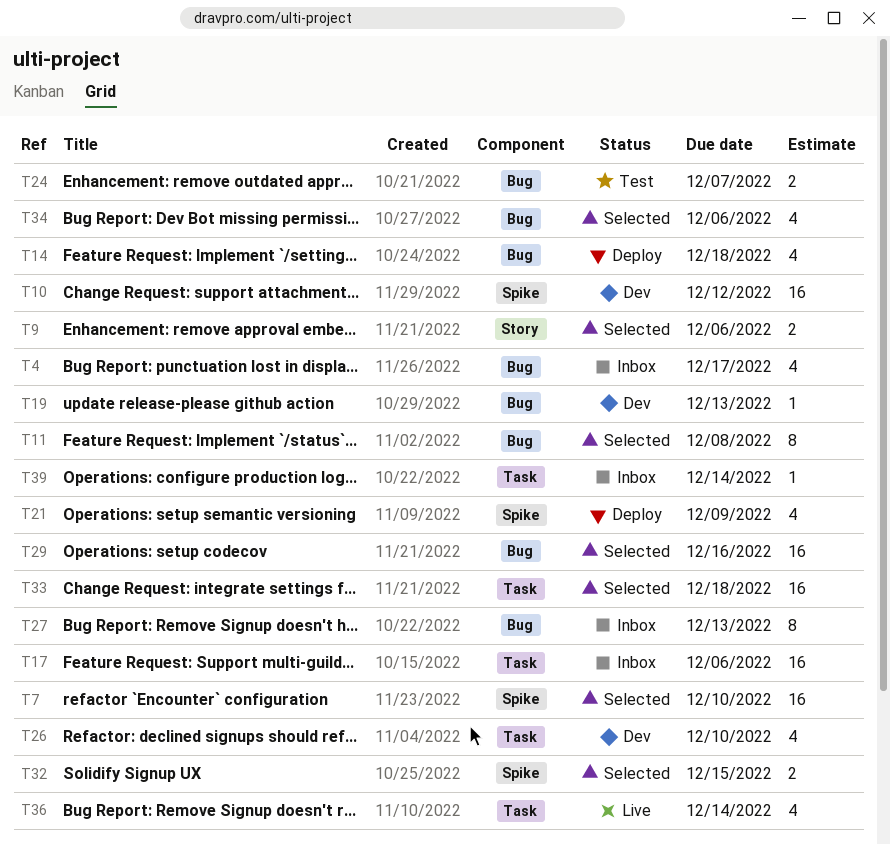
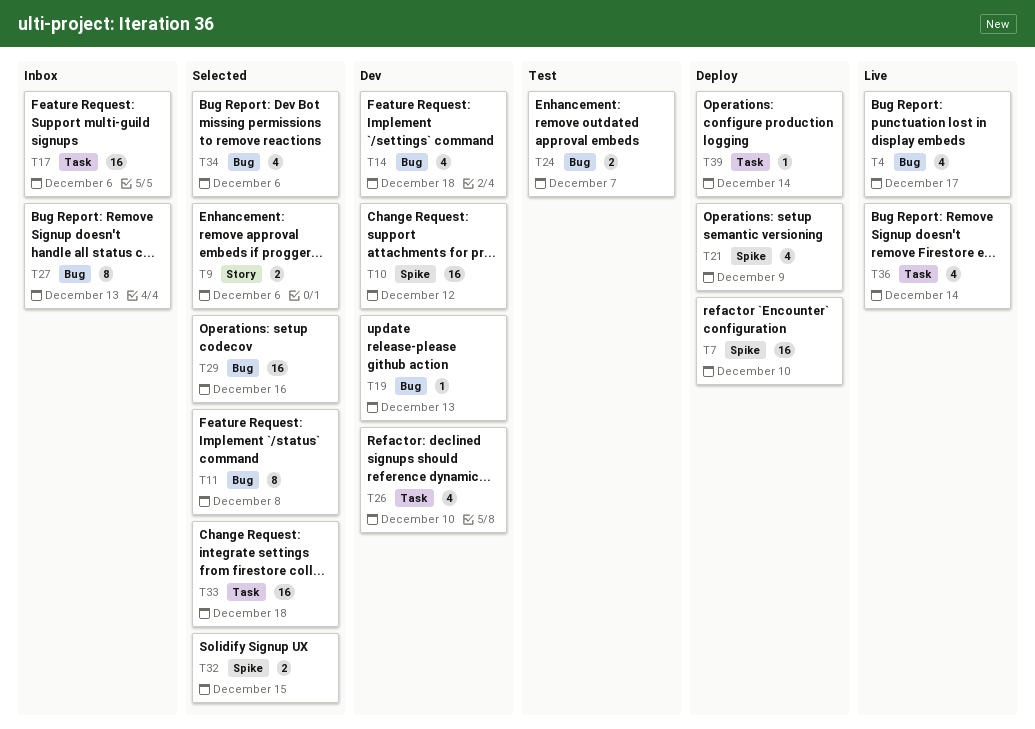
T4, status: Inbox -> Live
T7, status: Selected -> Deploy
T14, status: Deploy -> Dev
T39, status: Inbox -> Deploy

